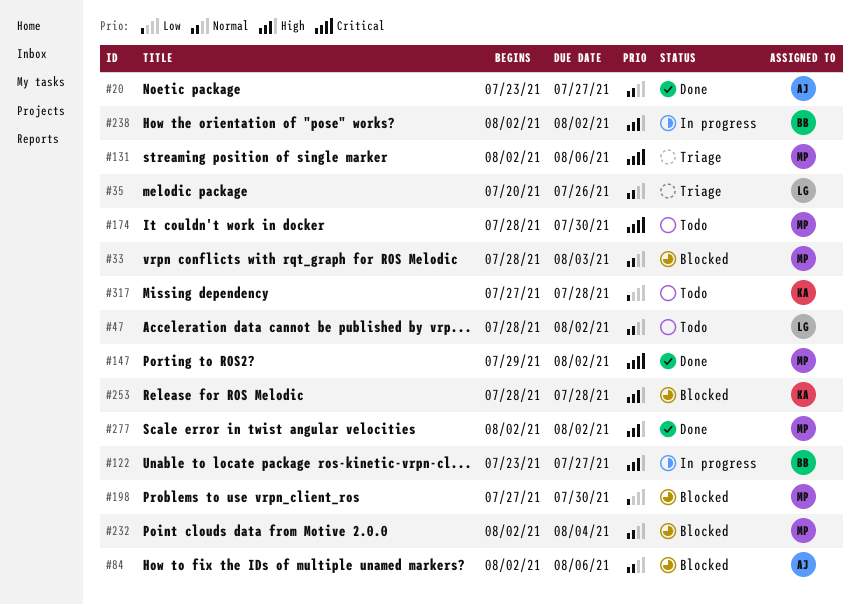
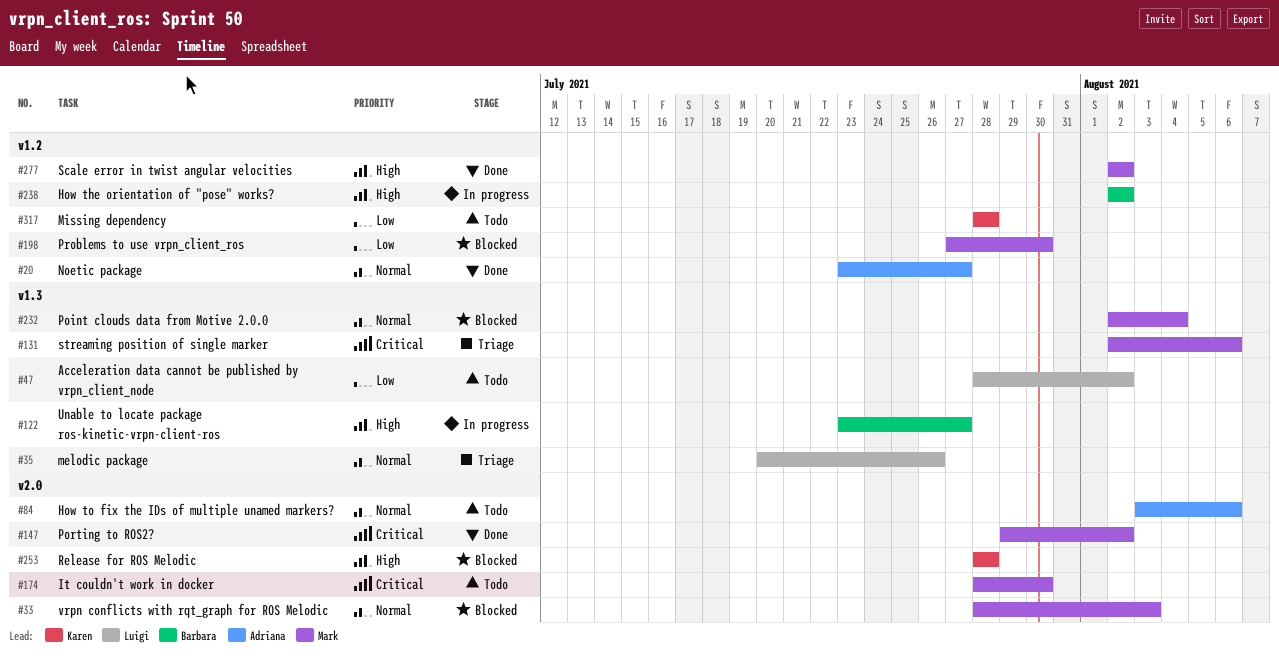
#47, priority: Normal -> Low
#84, status: Blocked -> Todo
#84, start: Aug 2 -> Aug 3
#317, start: Jul 27 -> Jul 28

